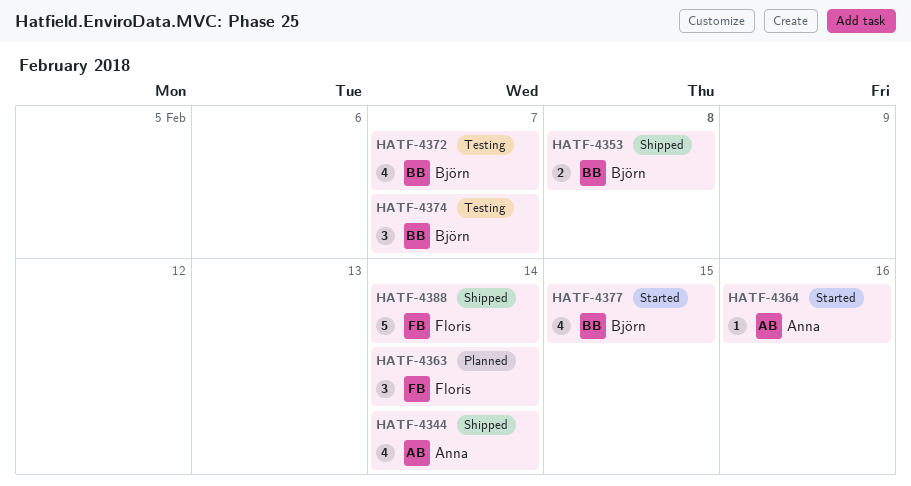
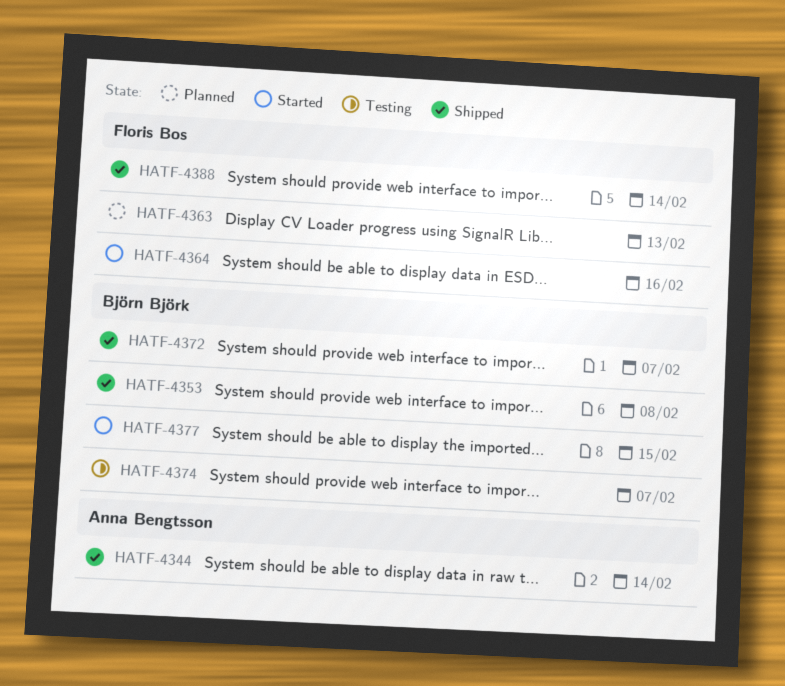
HATF-4363, due: Feb 14 -> Feb 13
HATF-4364, owner: Anna Bengtsson -> Floris Bos
HATF-4372, status: Testing -> Shipped

